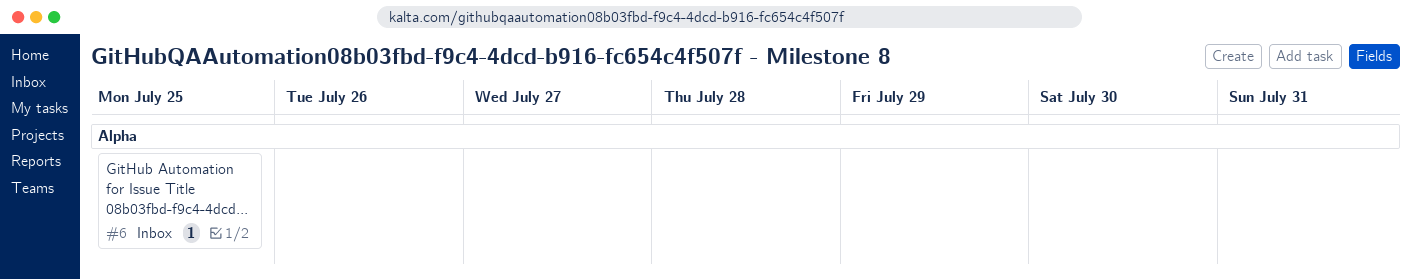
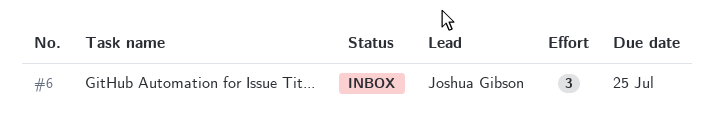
#6, estimate: 1 -> 3

